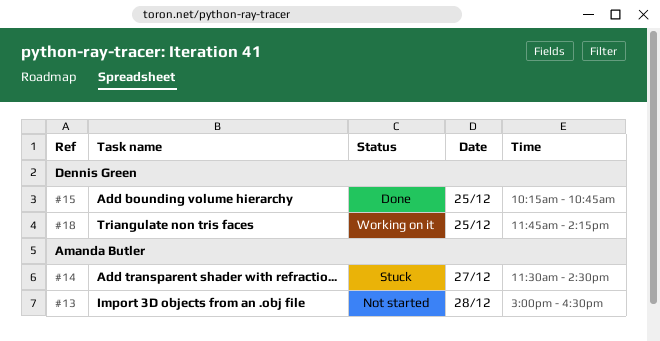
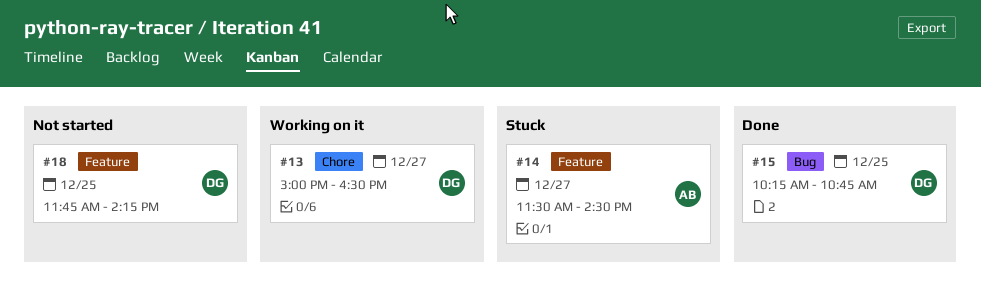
#13, status: Not started -> Working on it
#13, owner: Amanda Butler -> Dennis Green
#13, day: Dec 28 -> Dec 27
#18, status: Working on it -> Not started

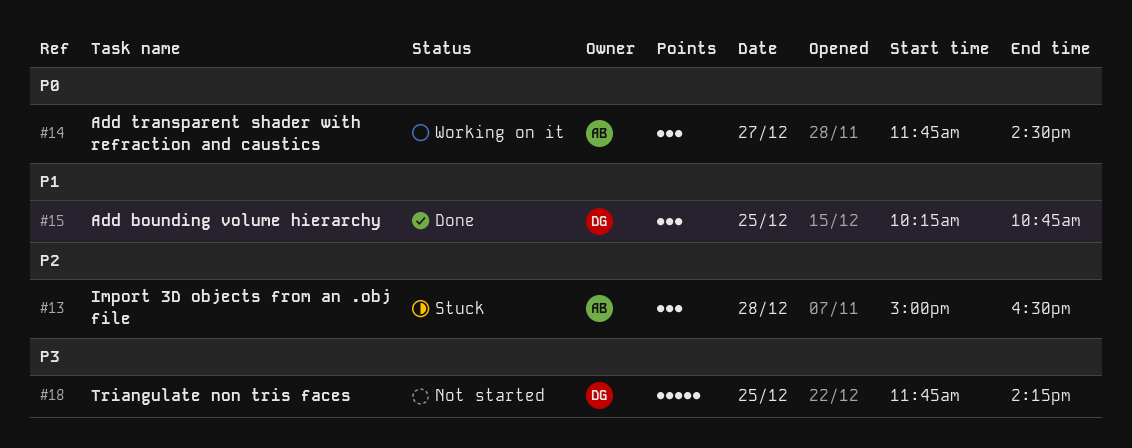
#13, status: Working on it -> Stuck
#13, owner: DG -> AB
#13, day: Dec 27 -> Dec 28
#14, status: Stuck -> Working on it
#14, begins: 11:30 -> 11:45

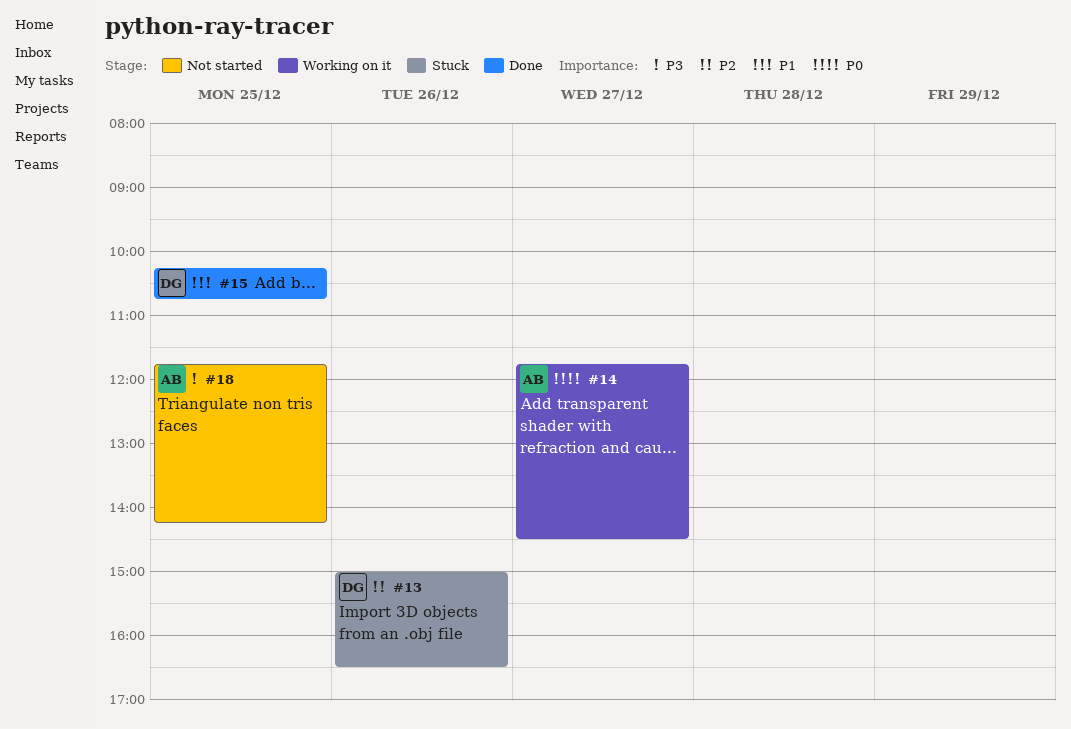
#13, owner: AB -> DG
#13, day: Dec 28 -> Dec 26
#18, owner: DG -> AB

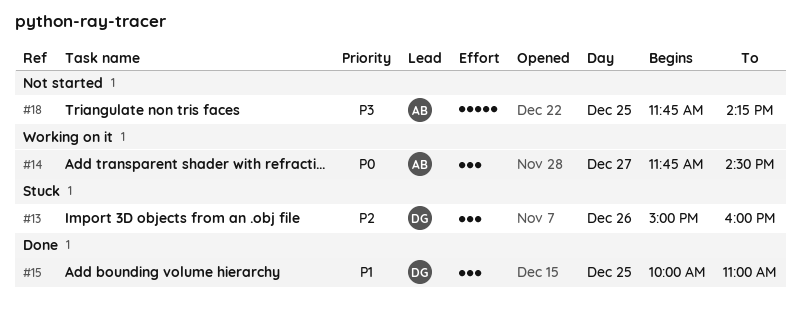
#13, ends: 16:30 -> 16:00
#15, begins: 10:15 -> 10:00
#15, ends: 10:45 -> 11:00

